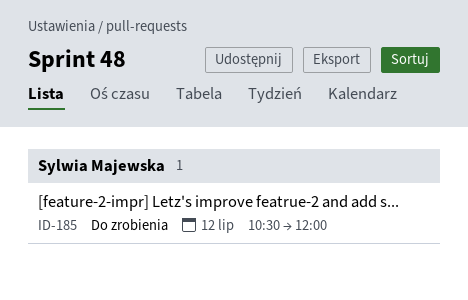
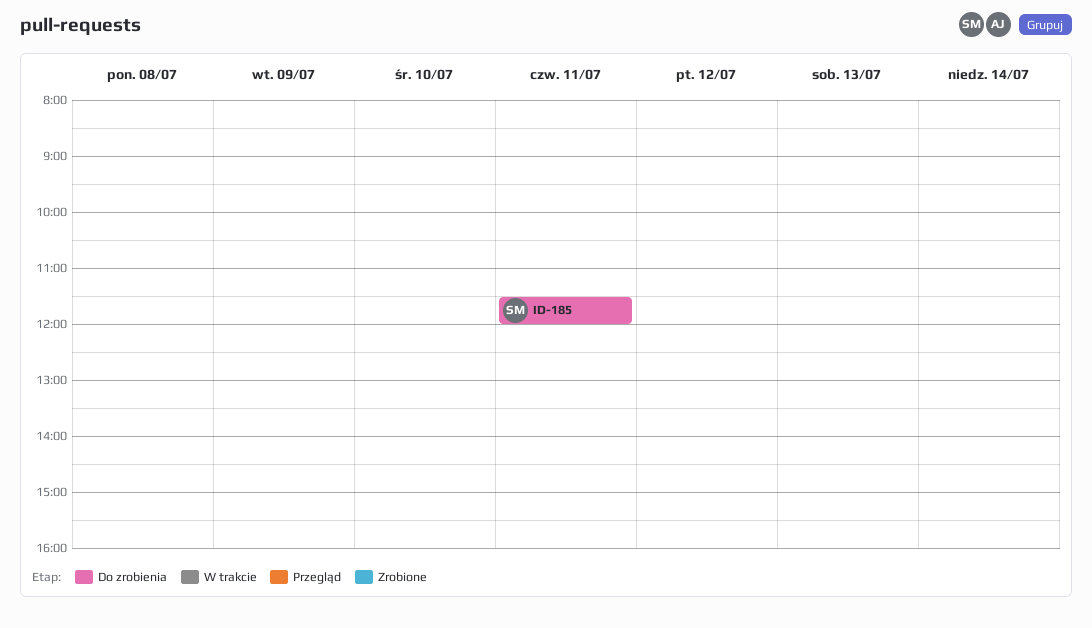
ID-185, day: Jul 12 -> Jul 11
ID-185, begins: 10:30 -> 11:30

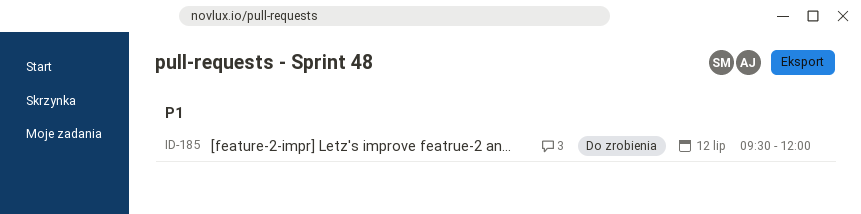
ID-185, day: Jul 11 -> Jul 12
ID-185, begins: 11:30 -> 09:30

